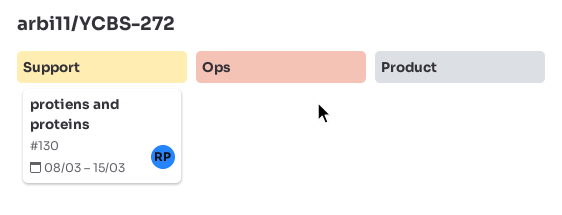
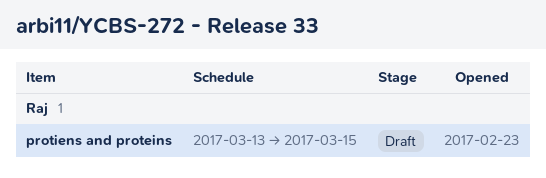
protiens and proteins, start: Mar 8 -> Mar 13

